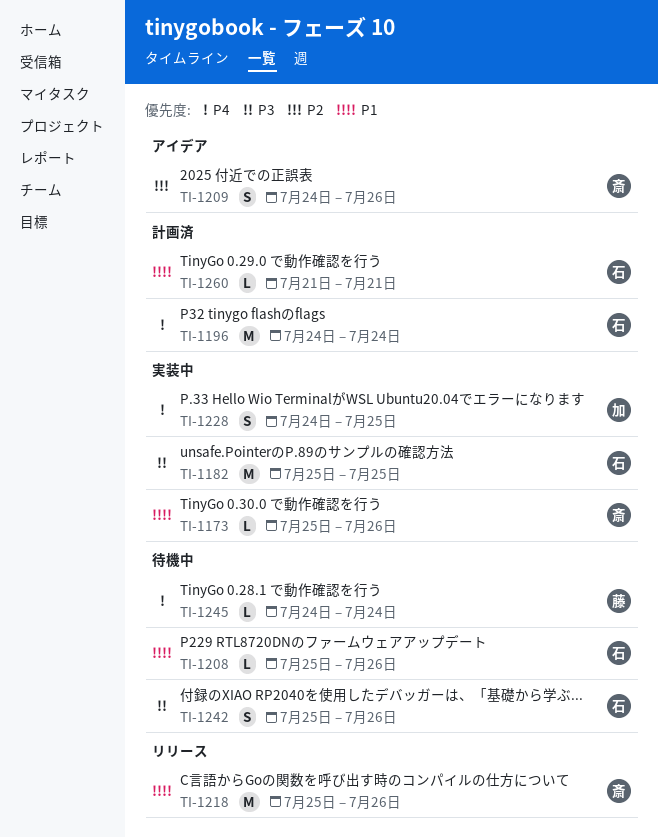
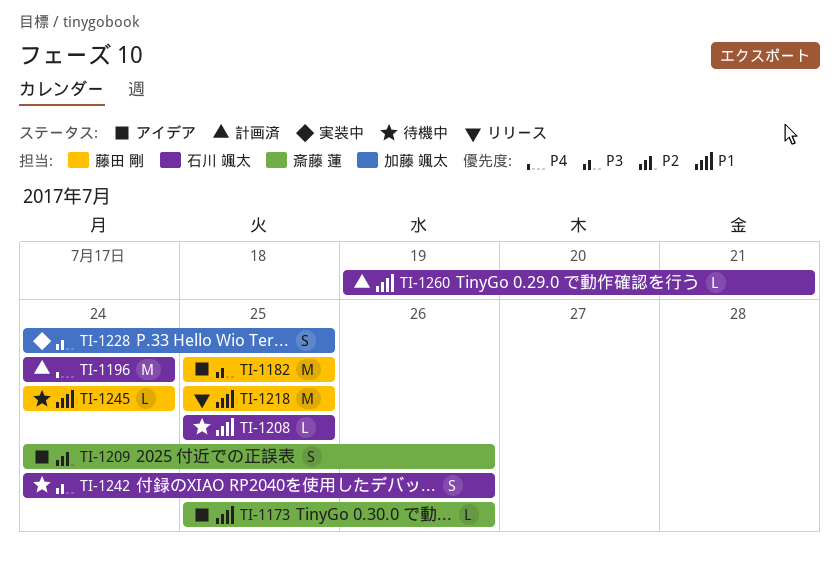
TI-1173, status: 実装中 -> アイデア
TI-1182, status: 実装中 -> アイデア
TI-1182, owner: 石川 颯太 -> 藤田 剛
TI-1208, due: Jul 26 -> Jul 25
TI-1218, owner: 斎藤 蓮 -> 藤田 剛
TI-1218, due: Jul 26 -> Jul 25
TI-1228, priority: P4 -> P3
TI-1242, start: Jul 25 -> Jul 24
TI-1245, priority: P4 -> P1
TI-1260, start: Jul 21 -> Jul 19

